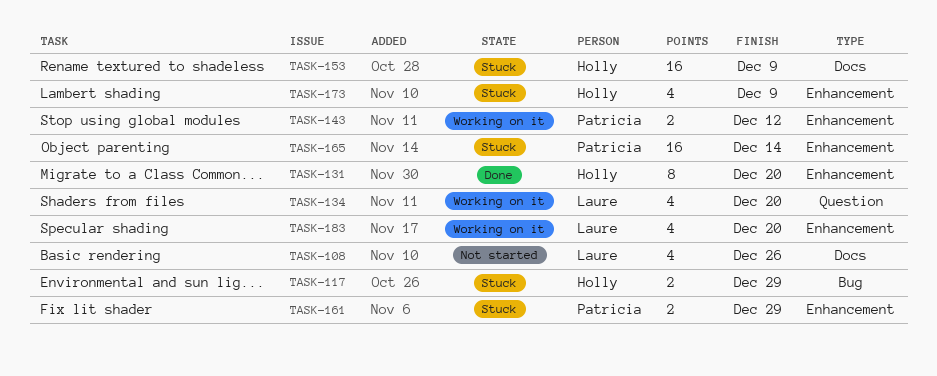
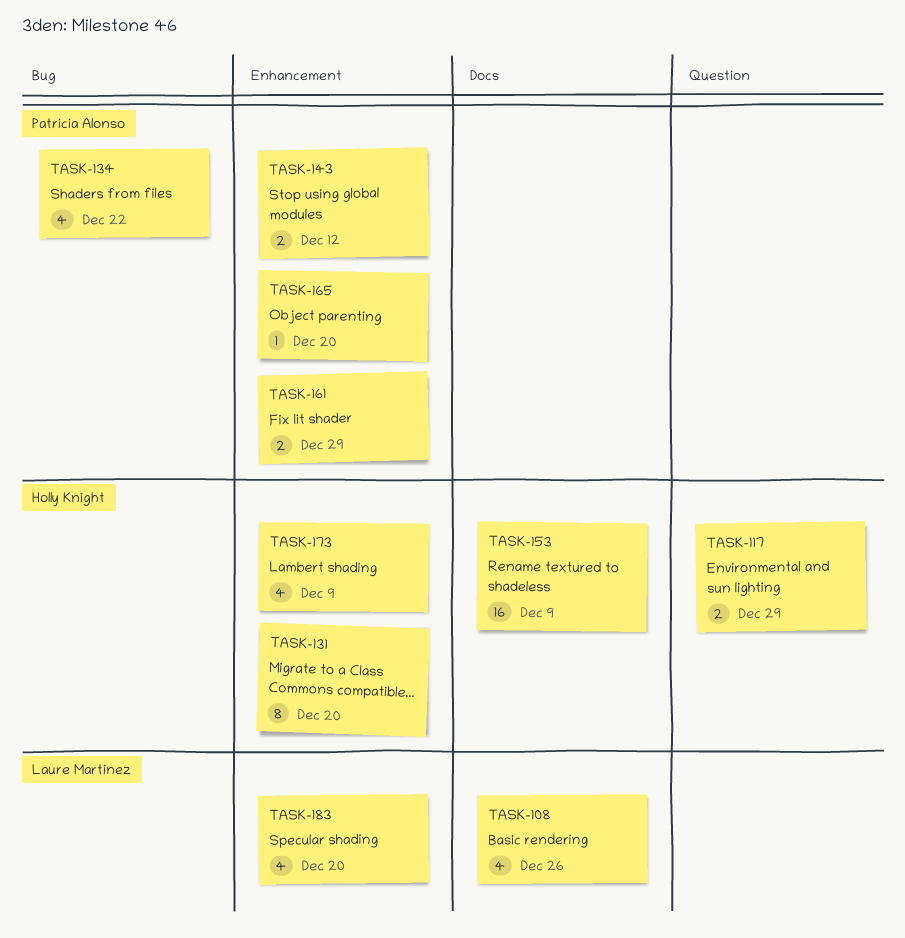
TASK-117, label: Bug -> Question
TASK-134, owner: Laure Martinez -> Patricia Alonso
TASK-134, label: Question -> Bug
TASK-134, due: Dec 20 -> Dec 22
TASK-165, estimate: 16 -> 1
TASK-165, due: Dec 14 -> Dec 20

